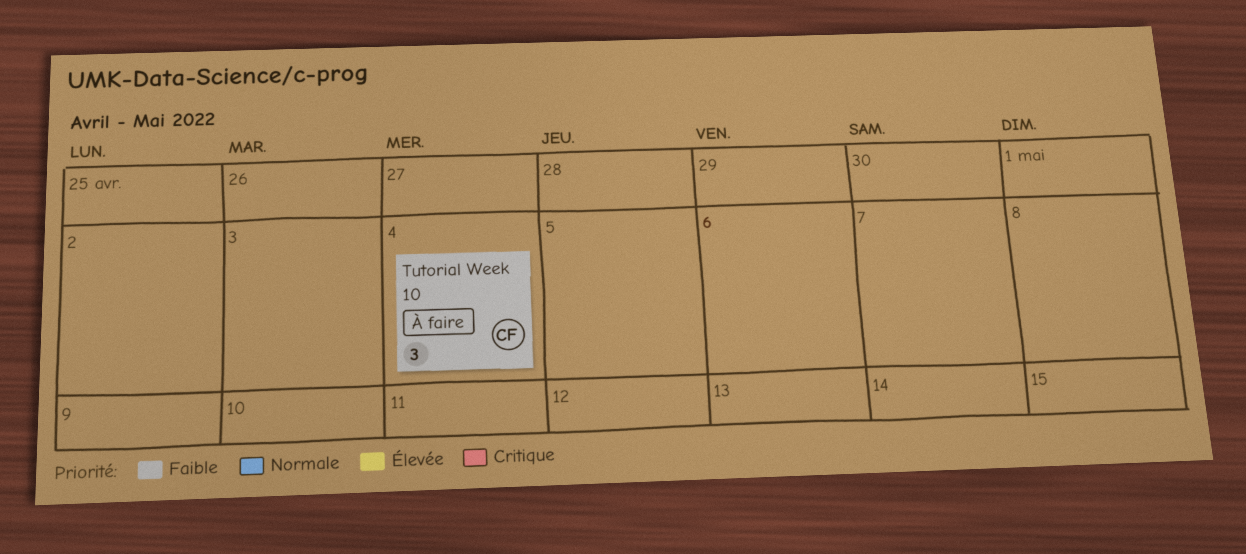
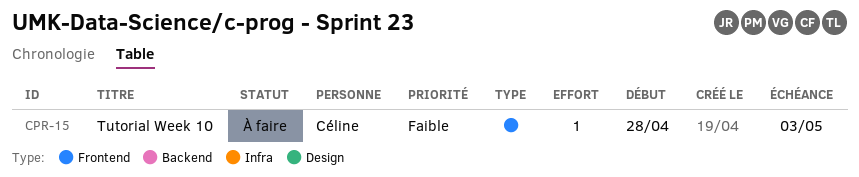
Tutorial Week 10, estimate: 3 -> 1
Tutorial Week 10, due: May 4 -> May 3

